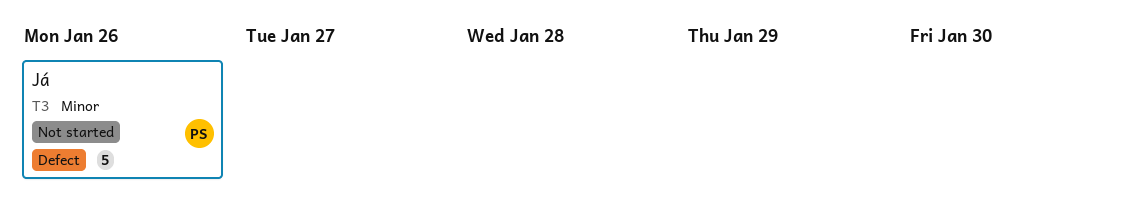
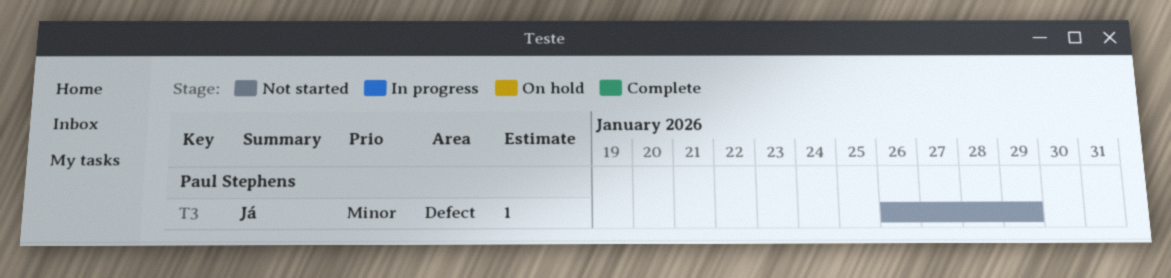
T3, estimate: 5 -> 1
T3, due: Jan 26 -> Jan 29

